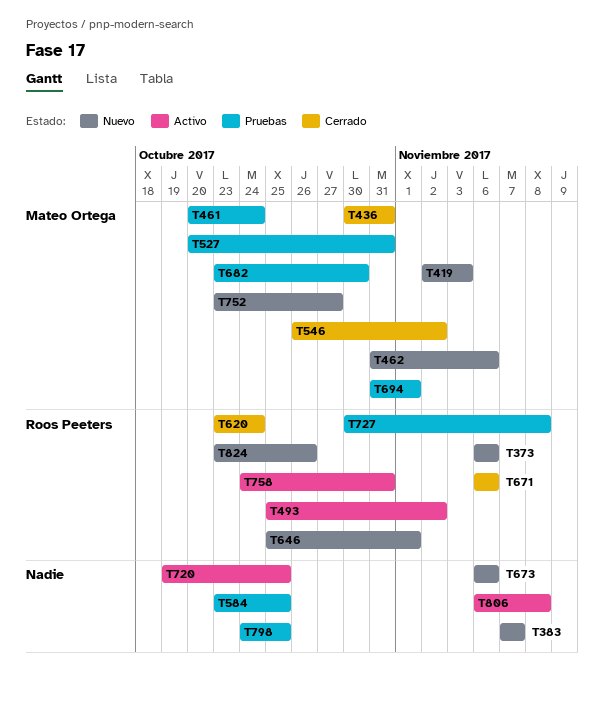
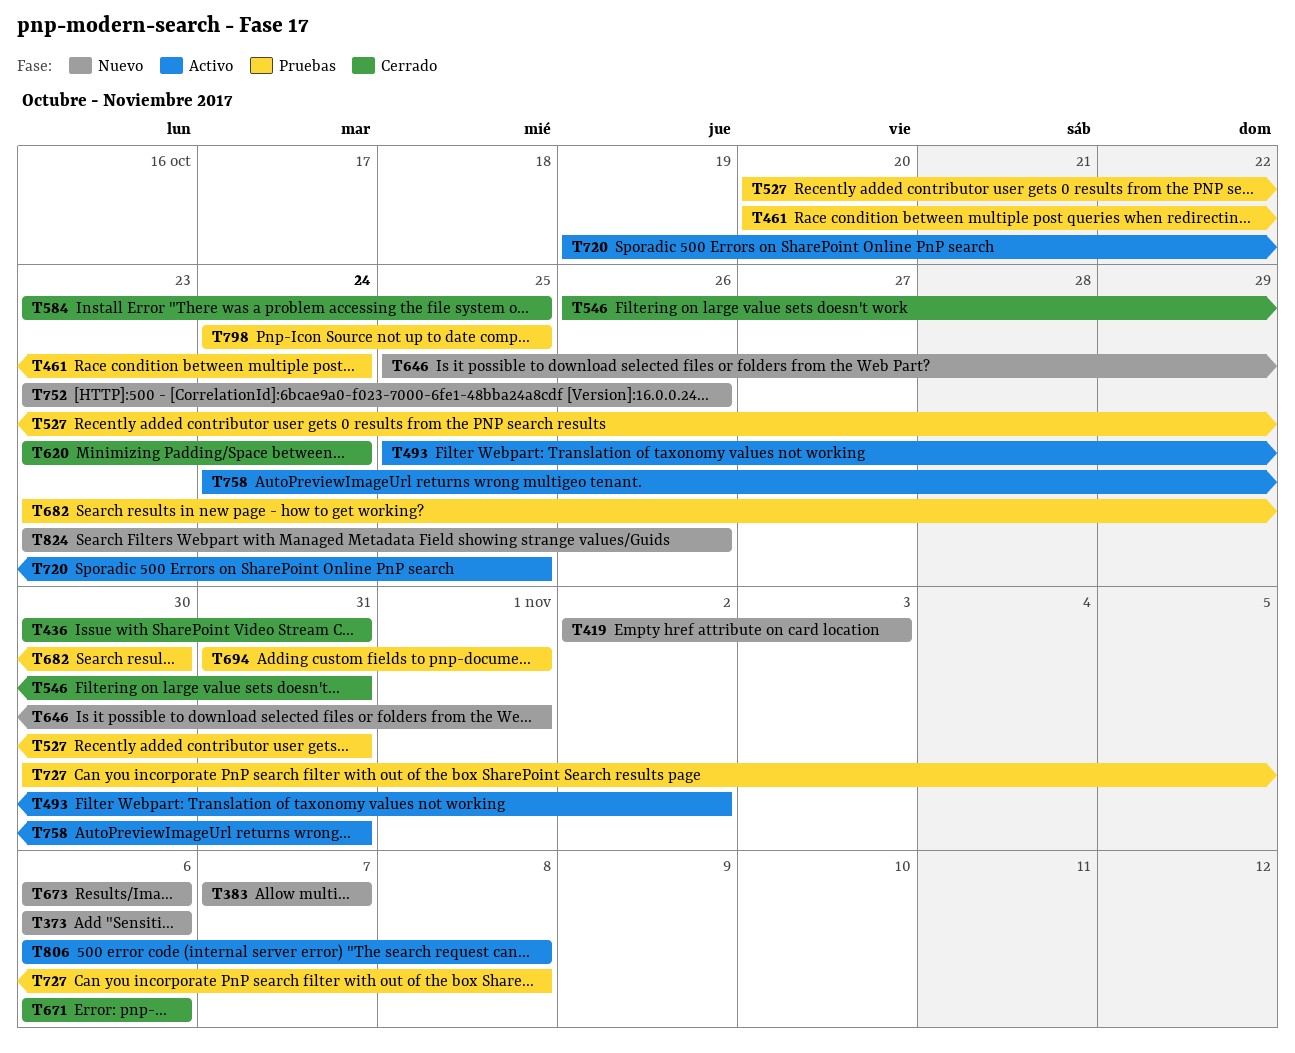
T462: present -> none
T546, due: Nov 2 -> Oct 31
T584, status: Pruebas -> Cerrado
T752, due: Oct 27 -> Oct 26

